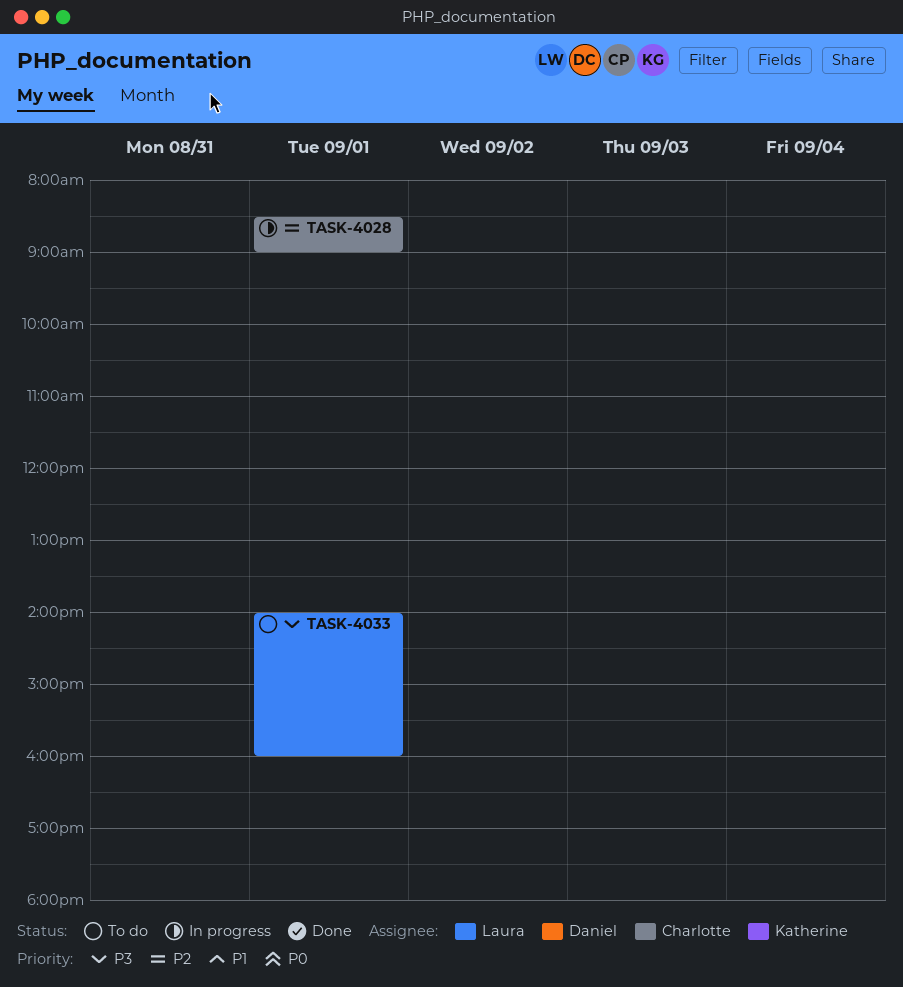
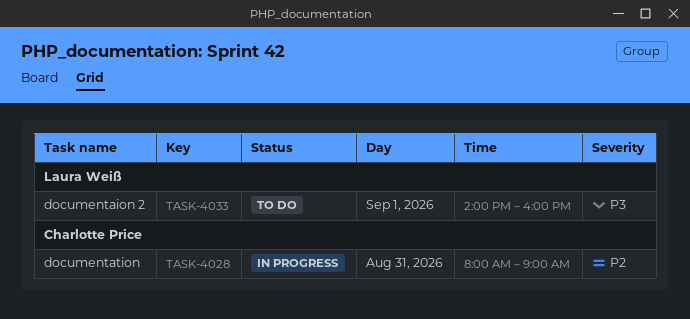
TASK-4028, day: Sep 1 -> Aug 31
TASK-4028, begins: 08:30 -> 08:00

